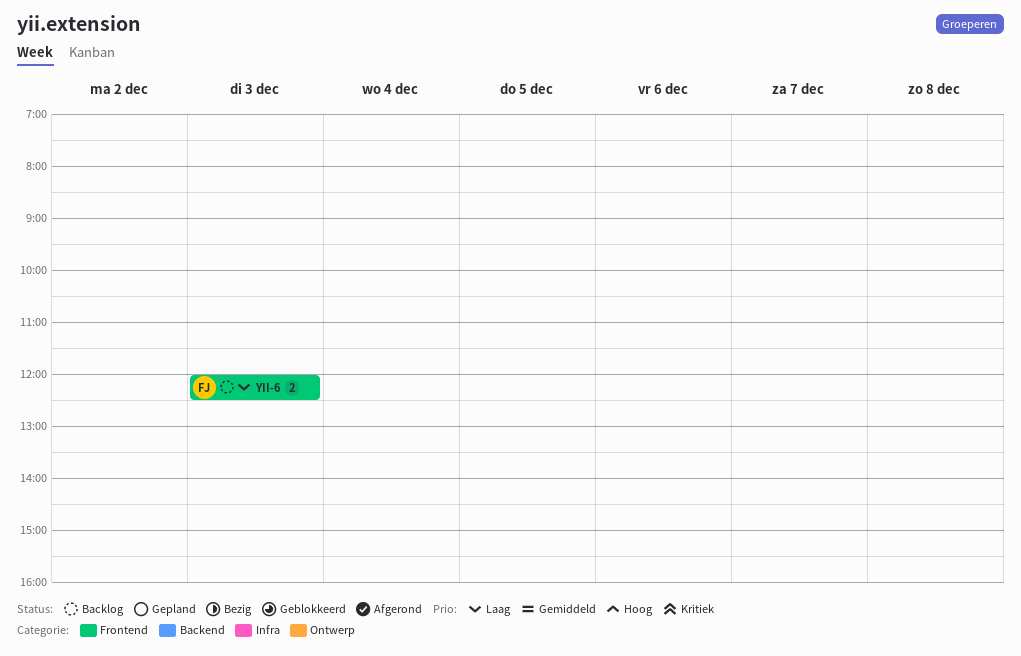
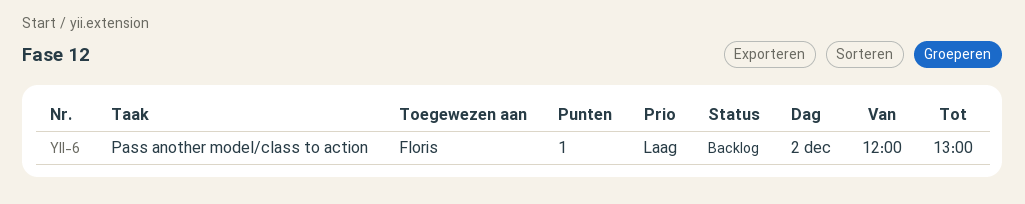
YII-6, estimate: 2 -> 1
YII-6, day: Dec 3 -> Dec 2
YII-6, ends: 12:30 -> 13:00

